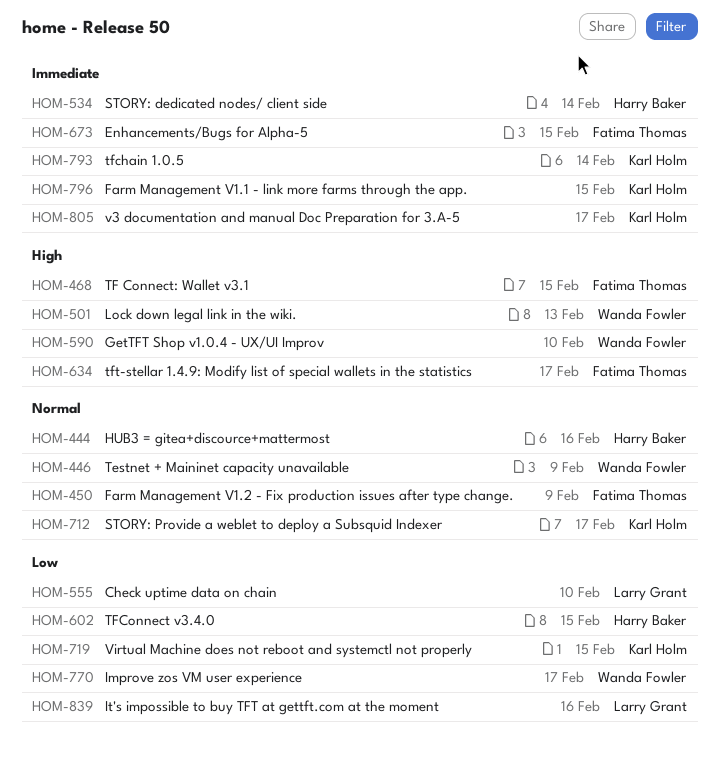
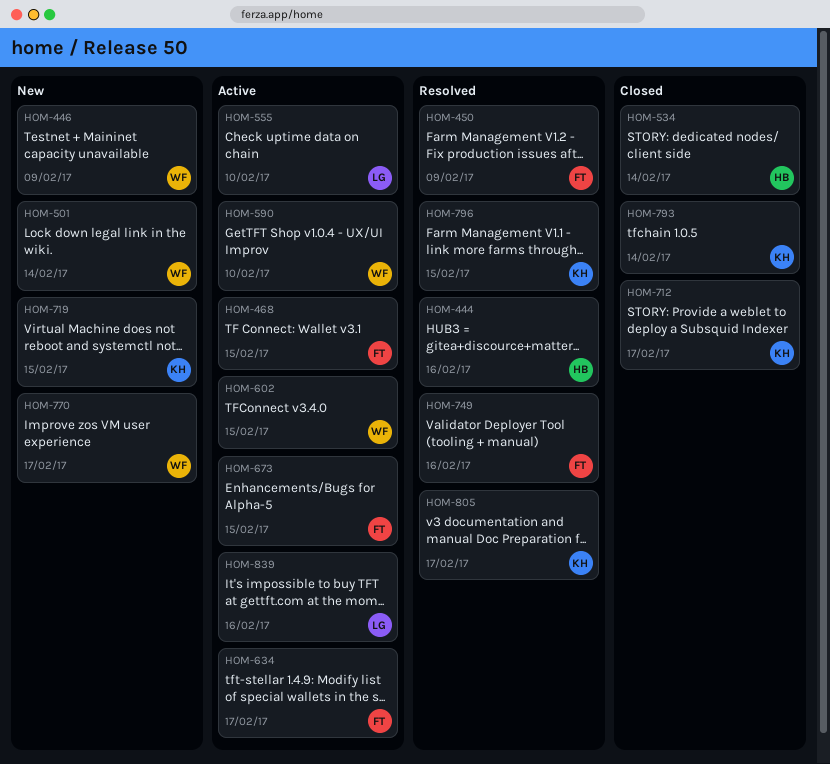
HOM-501, due: Feb 13 -> Feb 14
HOM-602, owner: Harry Baker -> Wanda Fowler
HOM-749: none -> present

